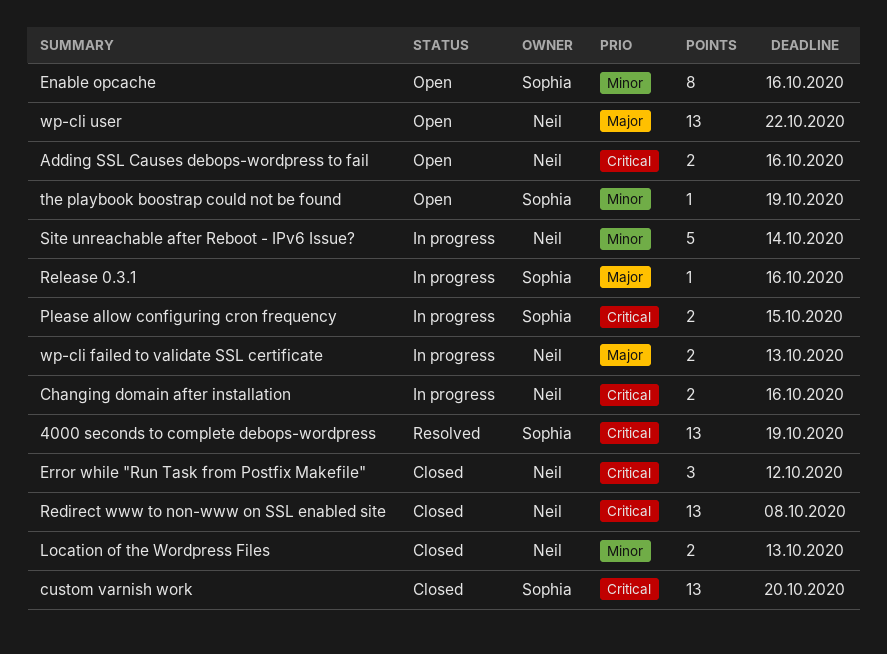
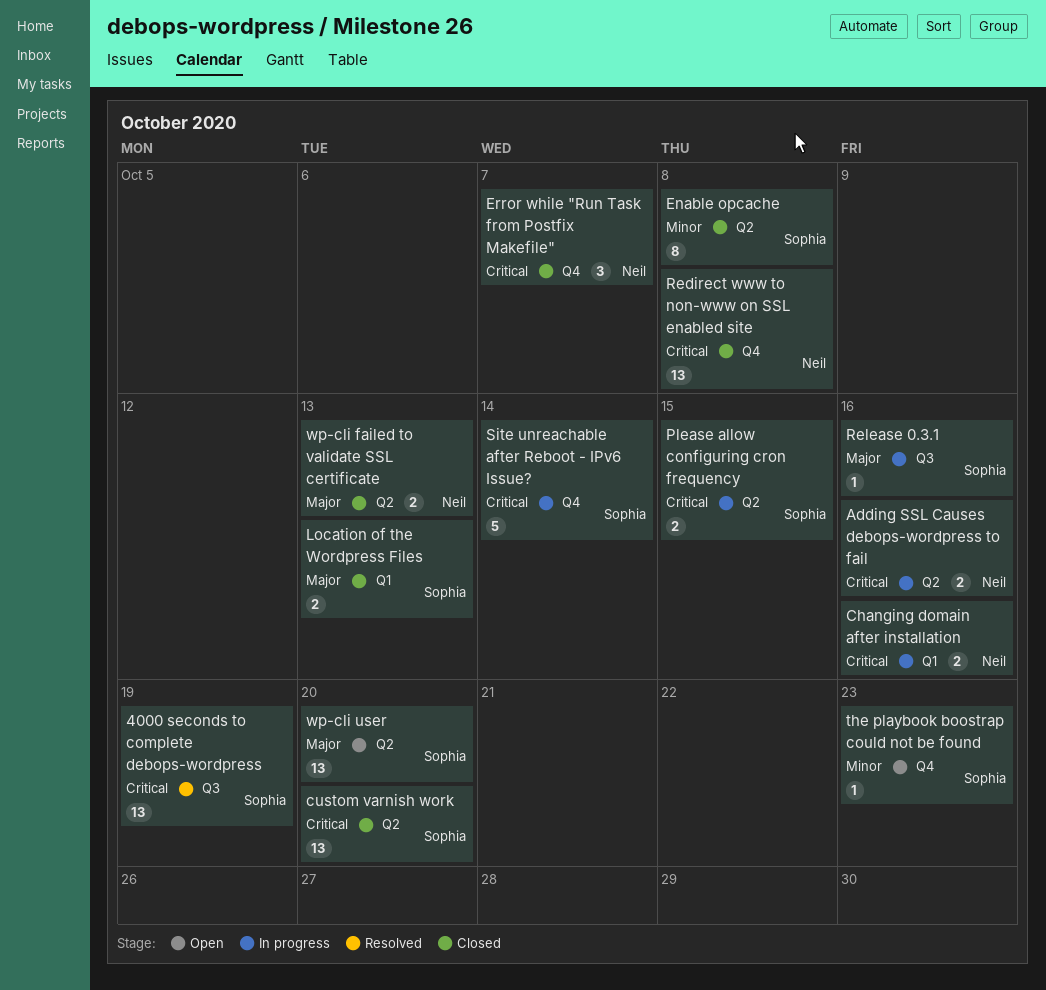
Adding SSL Causes debops-wordpress to fail, status: Open -> In progress
Enable opcache, status: Open -> Closed
Enable opcache, due: Oct 16 -> Oct 8
Error while "Run Task from Postfix Makefile", due: Oct 12 -> Oct 7
Location of the Wordpress Files, owner: Neil -> Sophia
Location of the Wordpress Files, priority: Minor -> Major
Site unreachable after Reboot - IPv6 Issue?, owner: Neil -> Sophia
Site unreachable after Reboot - IPv6 Issue?, priority: Minor -> Critical
the playbook boostrap could not be found, due: Oct 19 -> Oct 23
wp-cli failed to validate SSL certificate, status: In progress -> Closed
wp-cli user, owner: Neil -> Sophia
wp-cli user, due: Oct 22 -> Oct 20

